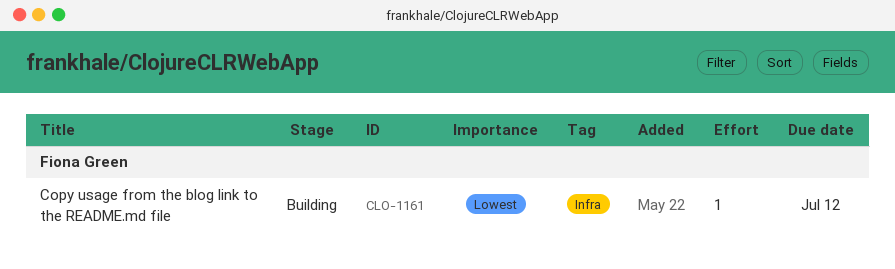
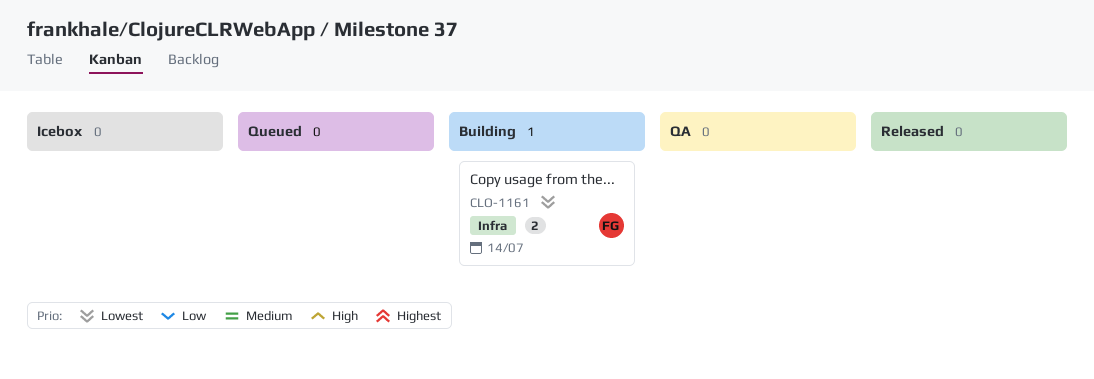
CLO-1161, estimate: 1 -> 2
CLO-1161, due: Jul 12 -> Jul 14

